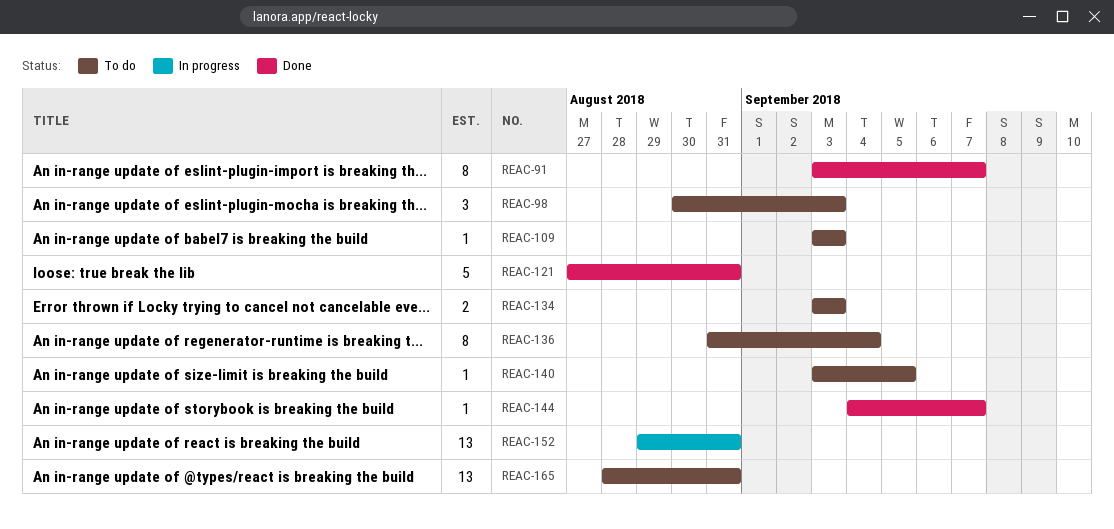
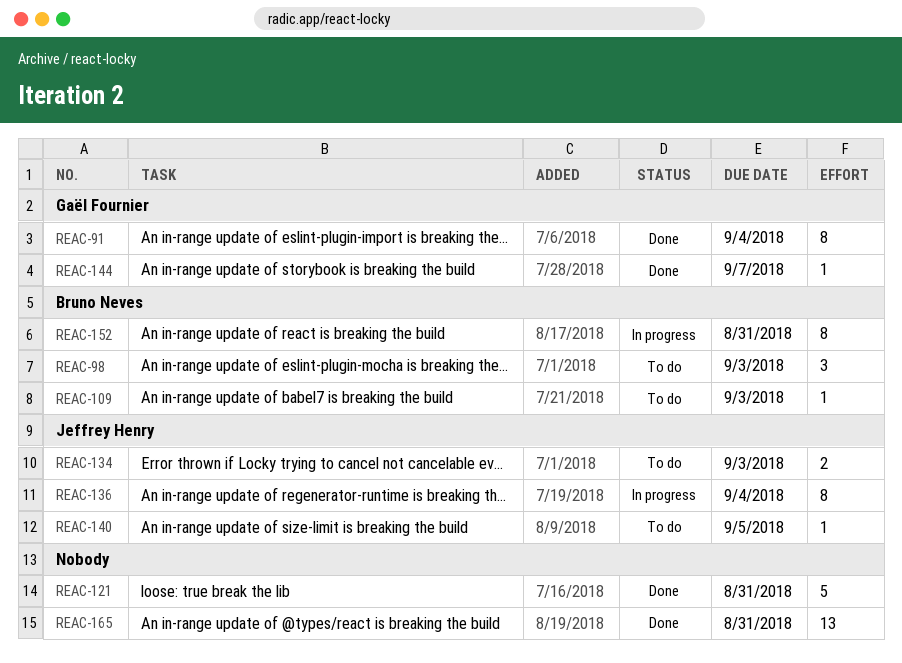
REAC-91, due: Sep 7 -> Sep 4
REAC-136, status: To do -> In progress
REAC-152, estimate: 13 -> 8
REAC-165, status: To do -> Done

